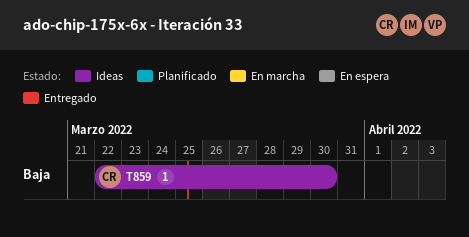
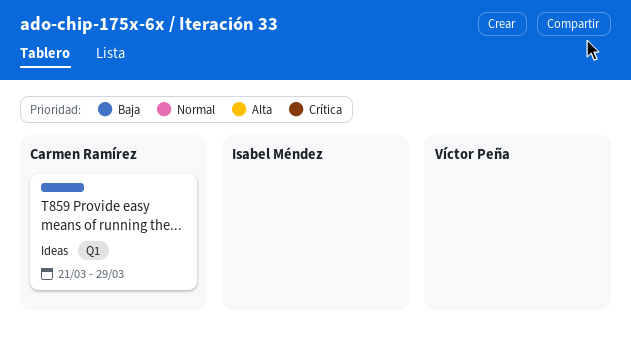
T859, start: Mar 22 -> Mar 21
T859, due: Mar 30 -> Mar 29

